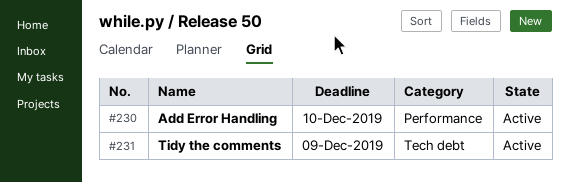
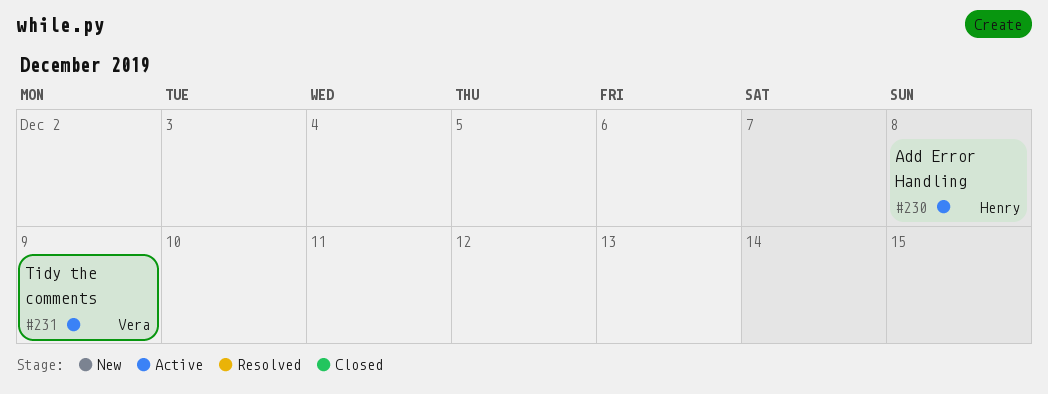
#230, due: Dec 10 -> Dec 8

